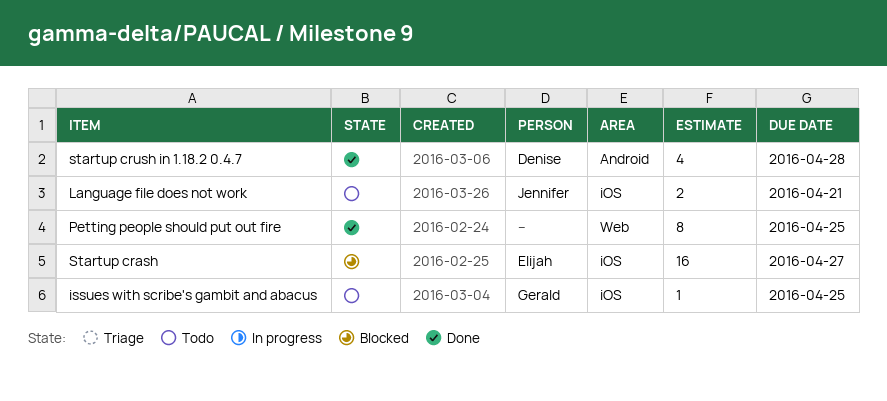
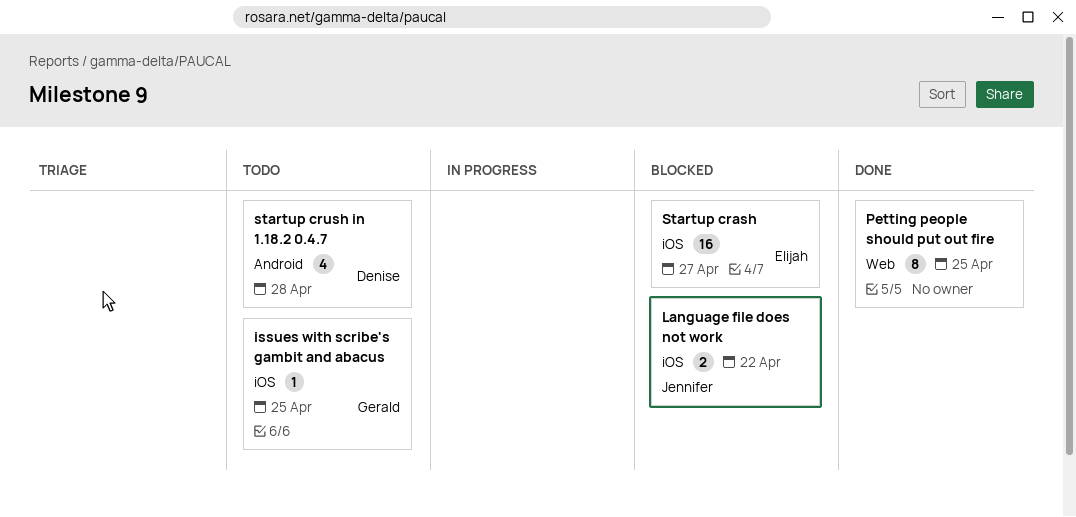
Language file does not work, status: Todo -> Blocked
Language file does not work, due: Apr 21 -> Apr 22
startup crush in 1.18.2 0.4.7, status: Done -> Todo

